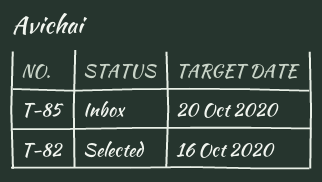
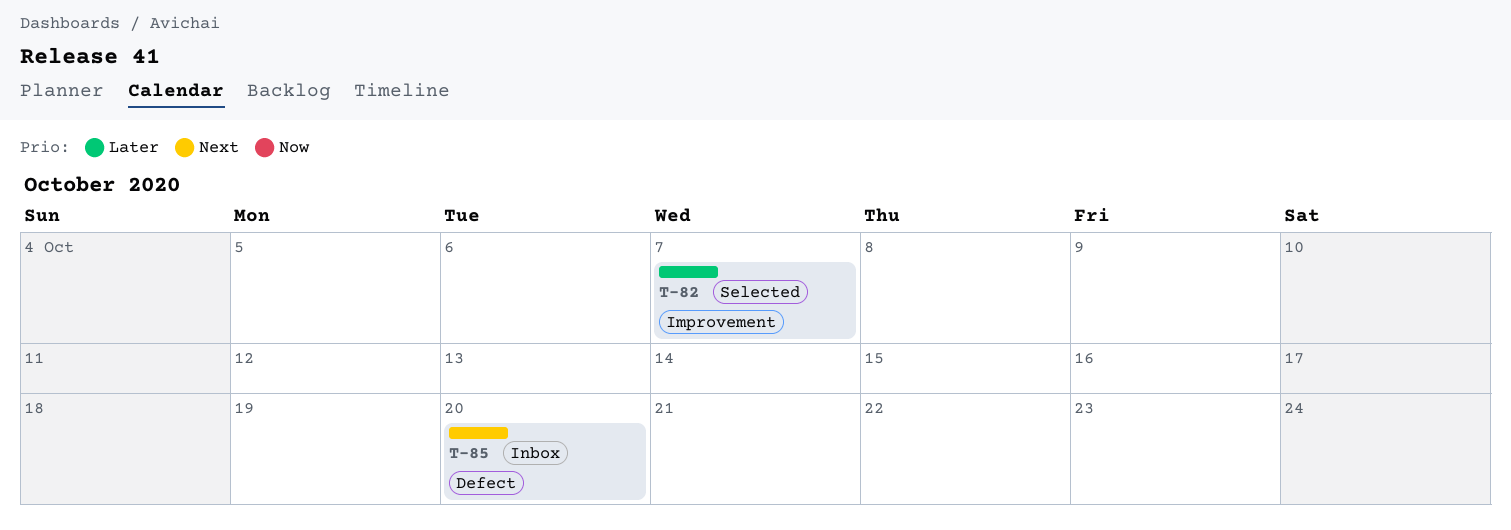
T-82, due: Oct 16 -> Oct 7

